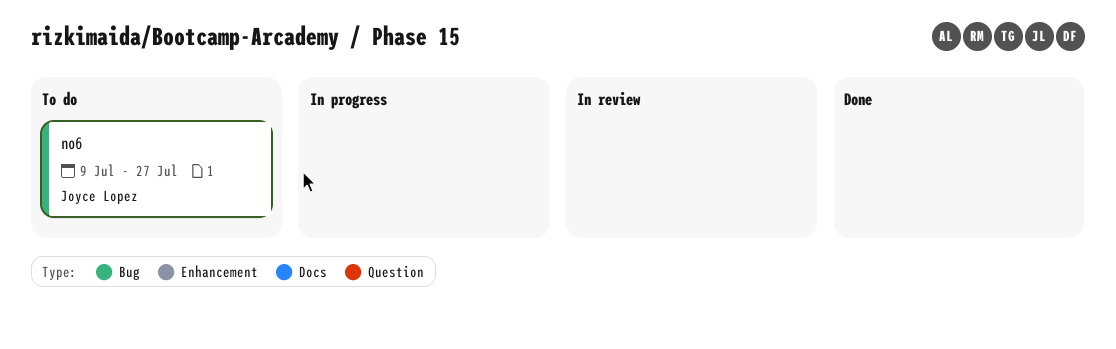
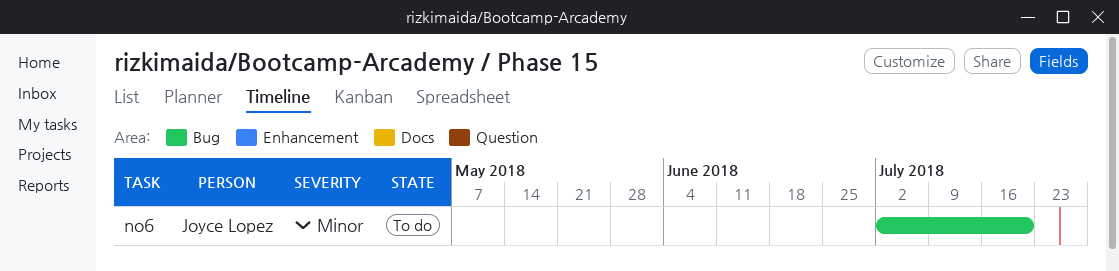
no6, start: Jul 9 -> Jul 2
no6, due: Jul 27 -> Jul 20

